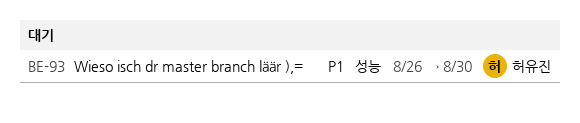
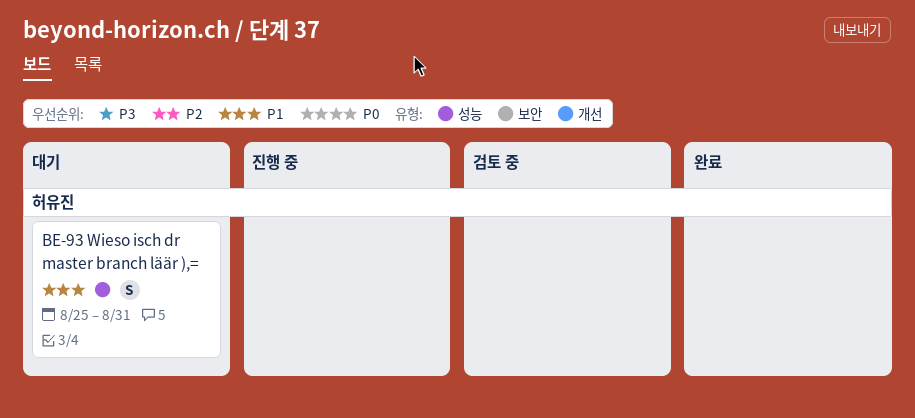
BE-93, start: Aug 26 -> Aug 25
BE-93, due: Aug 30 -> Aug 31

